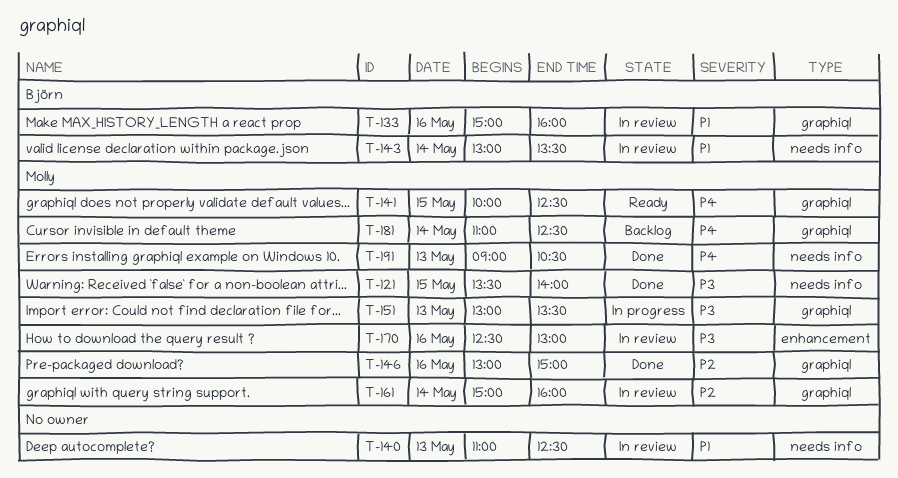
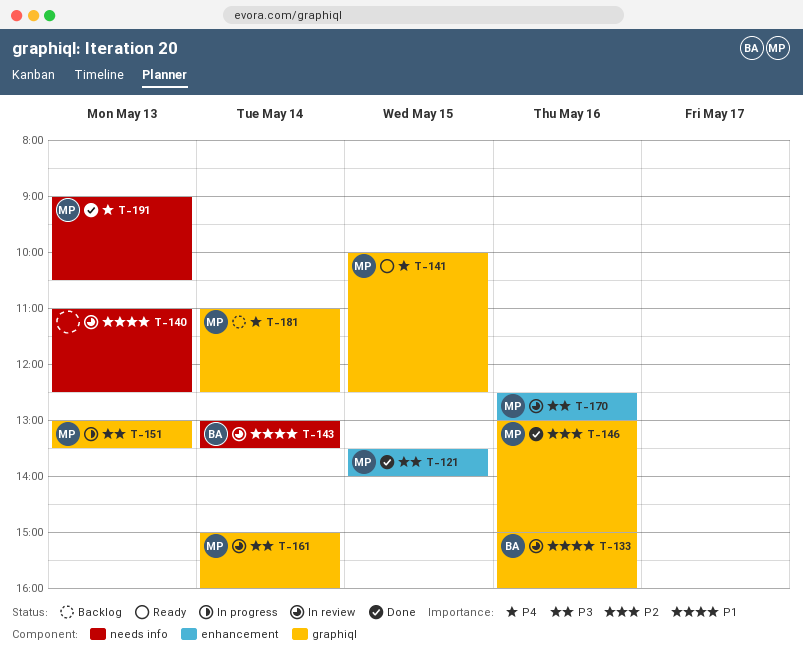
T-121, label: needs info -> enhancement
T-161, priority: P2 -> P3

